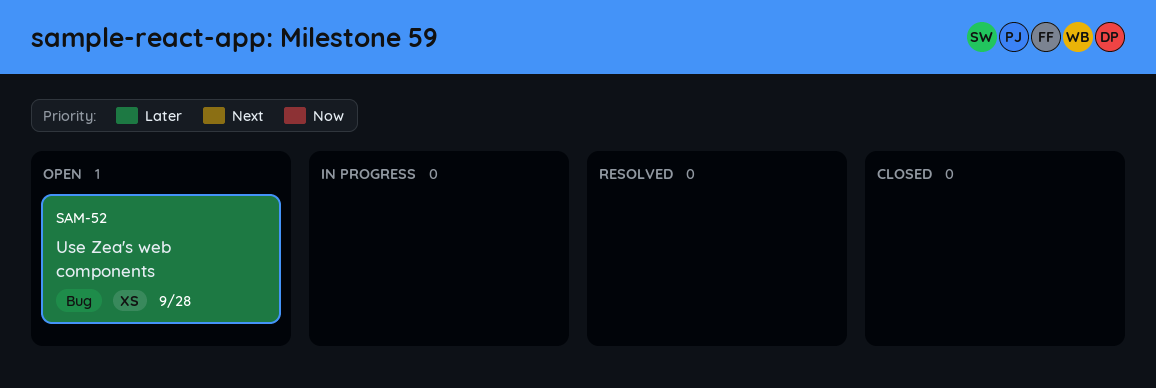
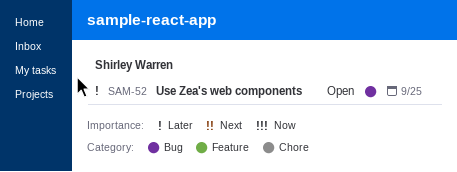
SAM-52, due: Sep 28 -> Sep 25

